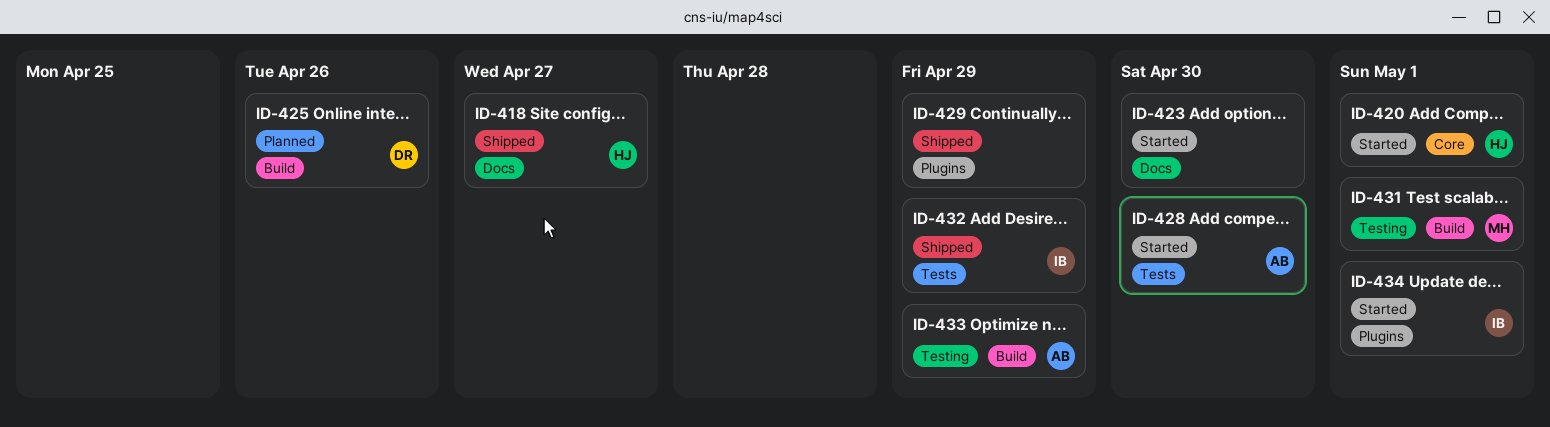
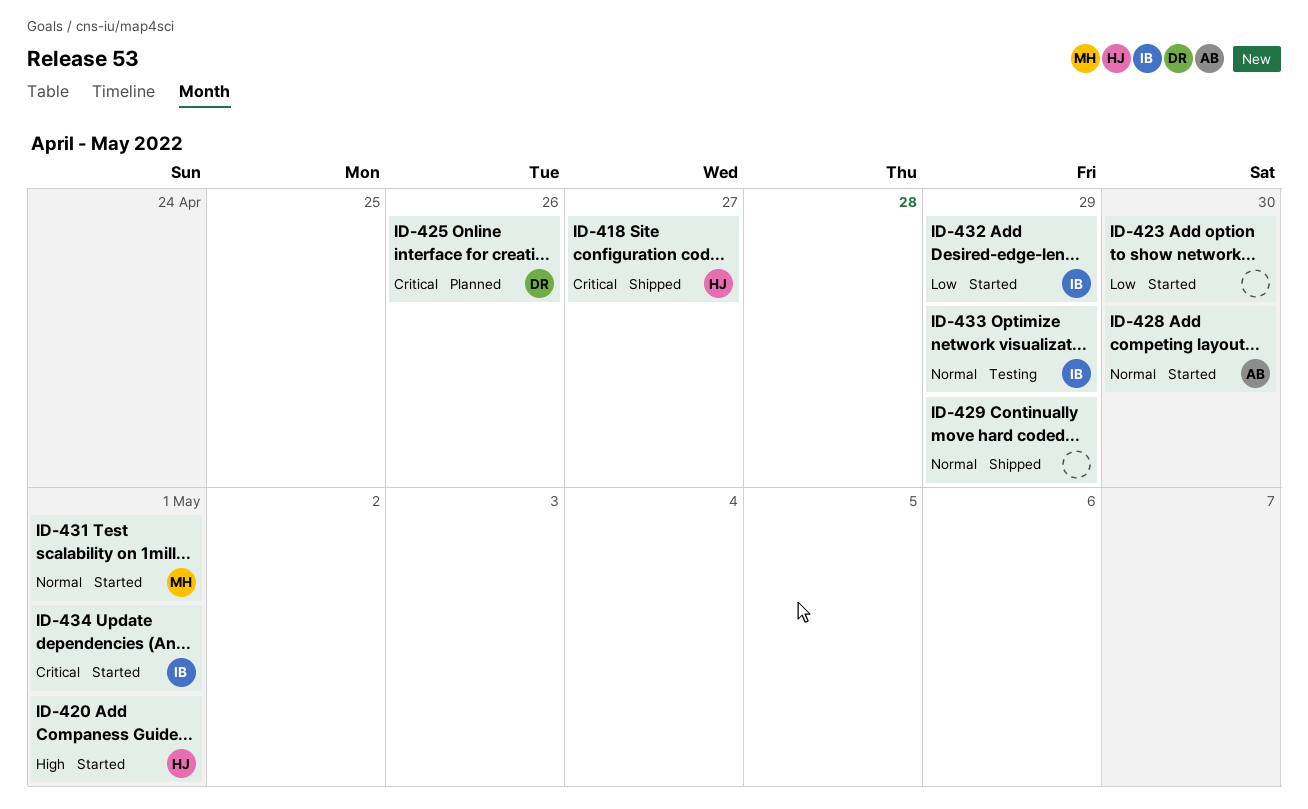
ID-431, status: Testing -> Started
ID-432, status: Shipped -> Started
ID-433, owner: AB -> IB

